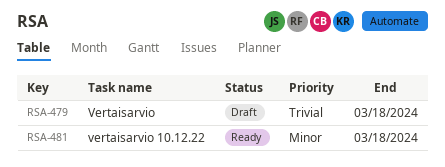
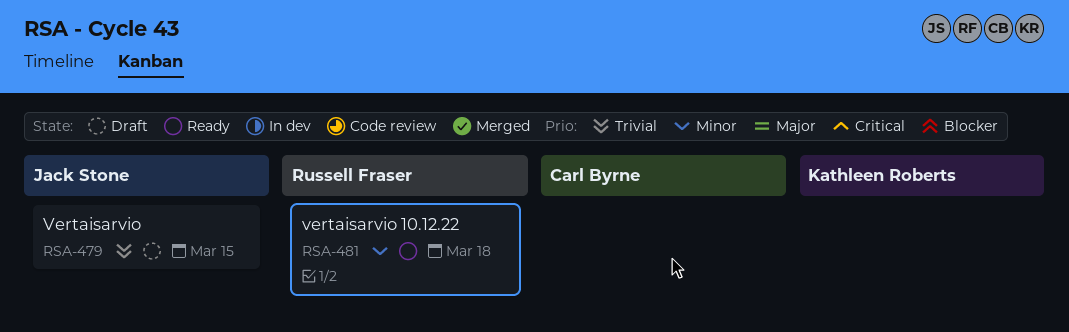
RSA-479, due: Mar 18 -> Mar 15

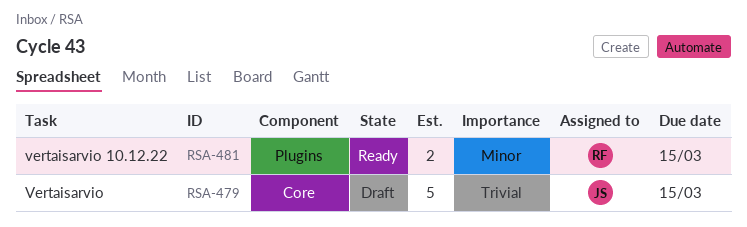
RSA-481, due: Mar 18 -> Mar 15

